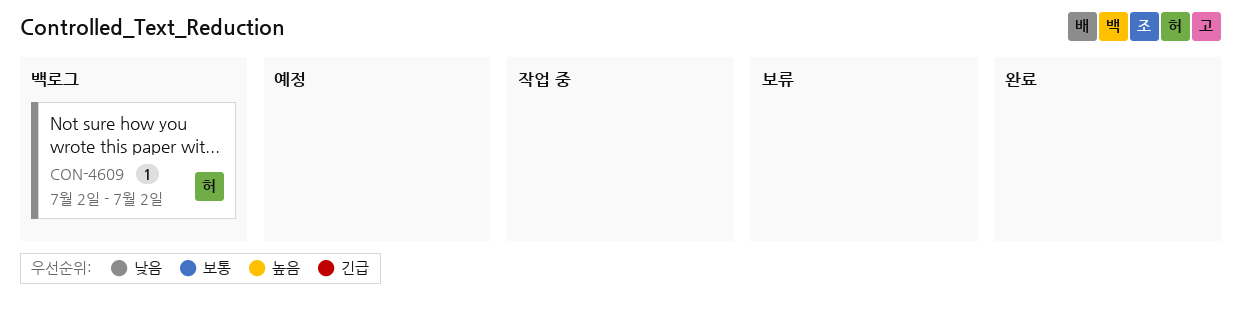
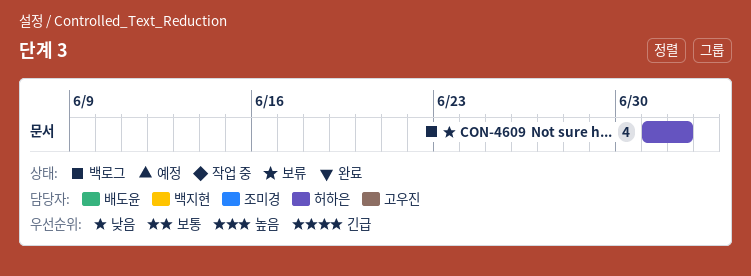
CON-4609, estimate: 1 -> 4
CON-4609, start: Jul 2 -> Jul 1

